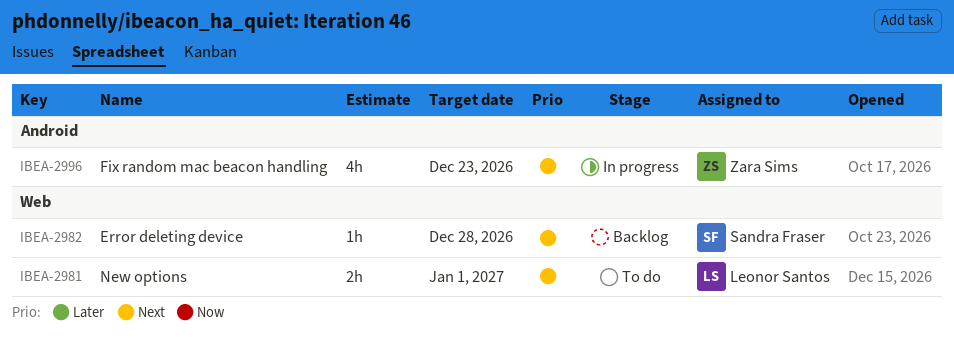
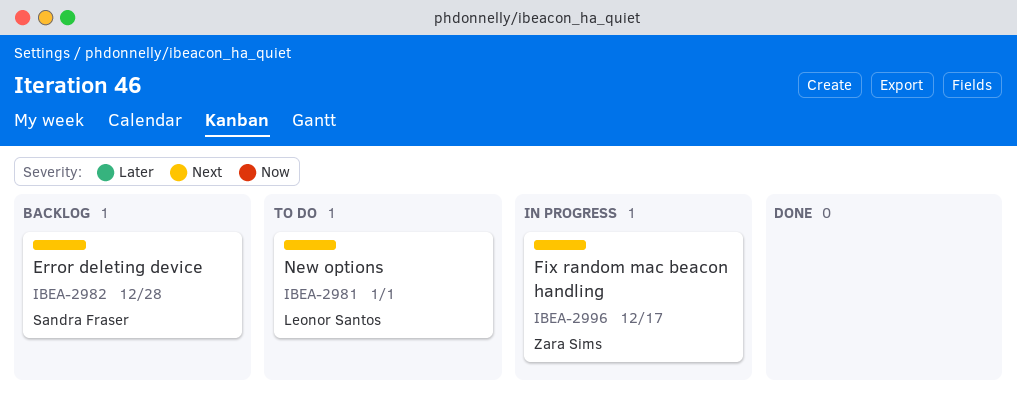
IBEA-2996, due: Dec 23 -> Dec 17

